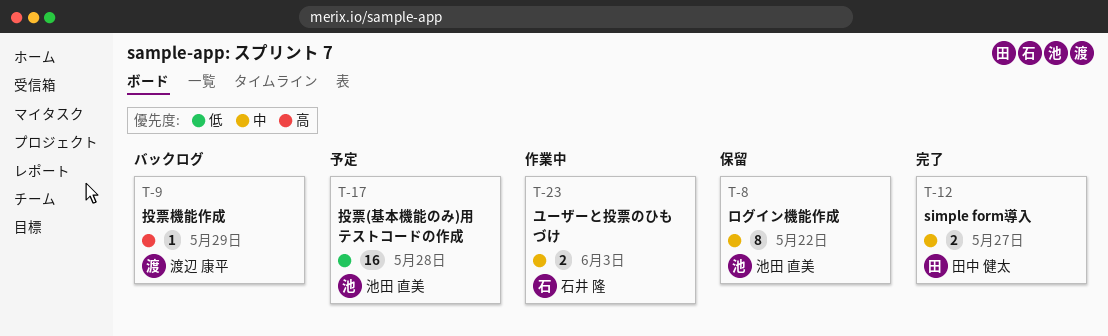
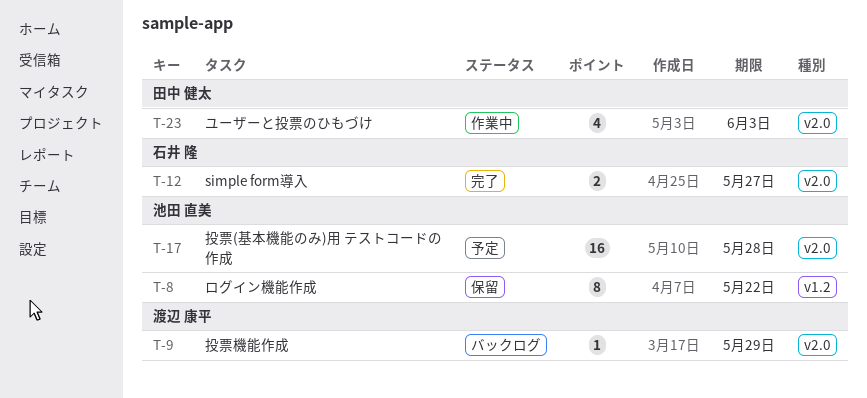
T-12, owner: 田中 健太 -> 石井 隆
T-23, owner: 石井 隆 -> 田中 健太
T-23, estimate: 2 -> 4

